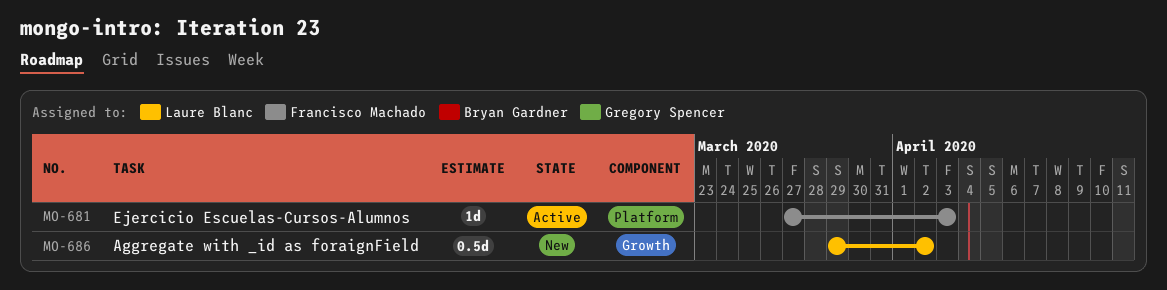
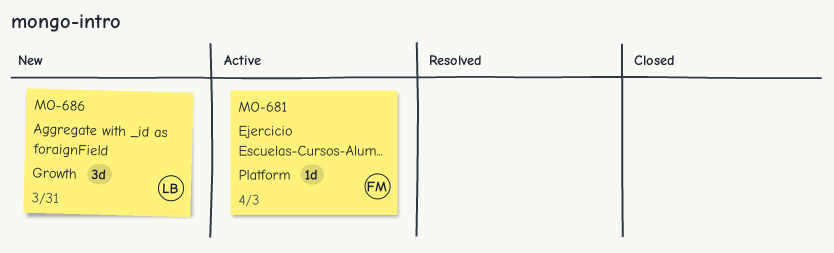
MO-686, estimate: 0.5d -> 3d
MO-686, due: Apr 2 -> Mar 31

